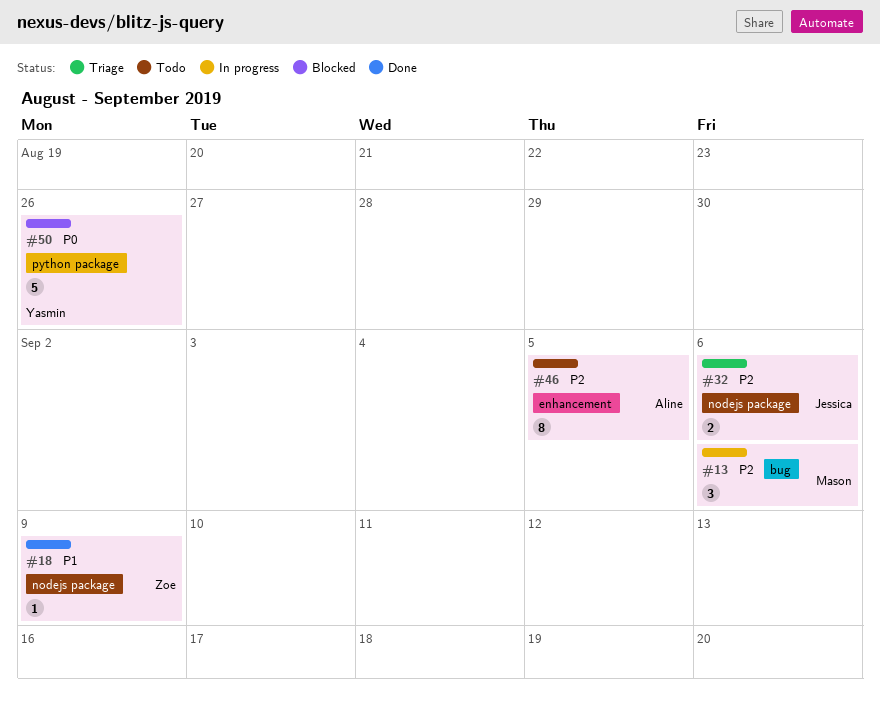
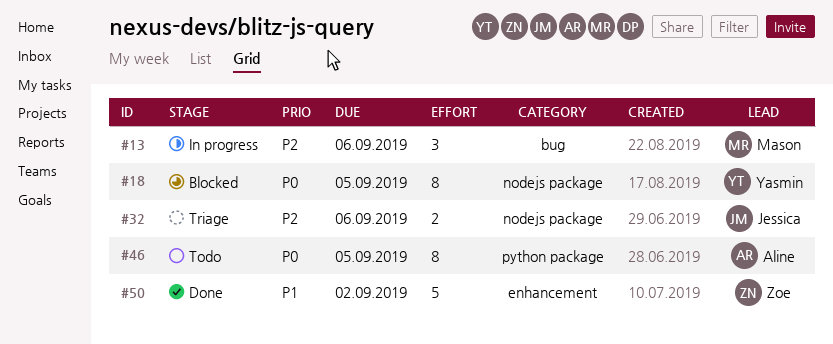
#18, status: Done -> Blocked
#18, owner: Zoe -> Yasmin
#18, priority: P1 -> P0
#18, estimate: 1 -> 8
#18, due: Sep 9 -> Sep 5
#46, priority: P2 -> P0
#46, label: enhancement -> python package
#50, status: Blocked -> Done
#50, owner: Yasmin -> Zoe
#50, priority: P0 -> P1
#50, label: python package -> enhancement
#50, due: Aug 26 -> Sep 2

